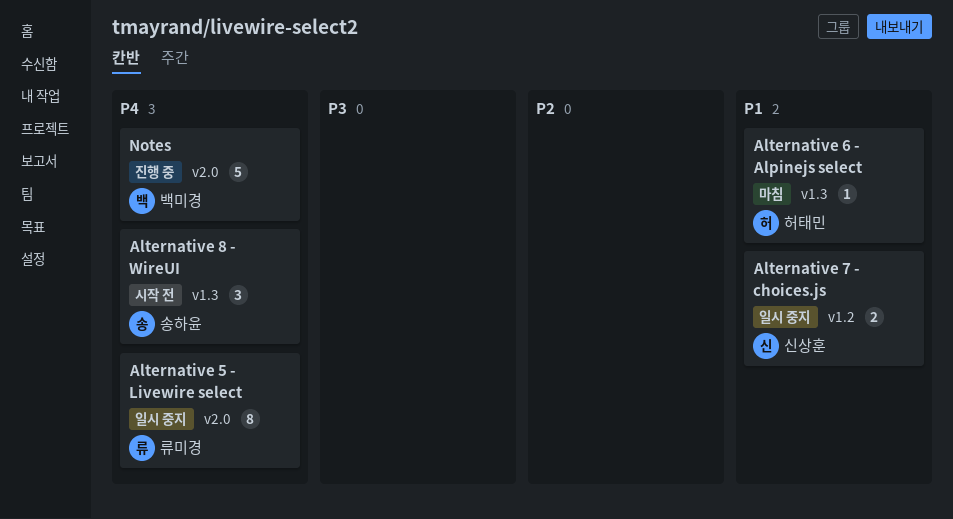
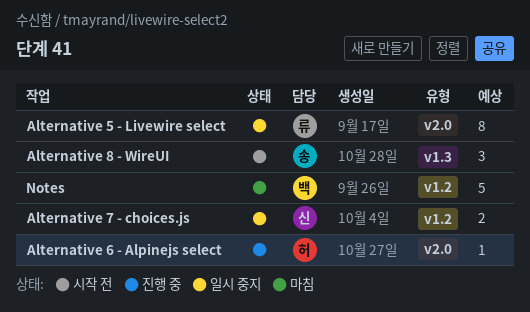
Alternative 6 - Alpinejs select, status: 마침 -> 진행 중
Alternative 6 - Alpinejs select, label: v1.3 -> v2.0
Notes, status: 진행 중 -> 마침
Notes, label: v2.0 -> v1.2

